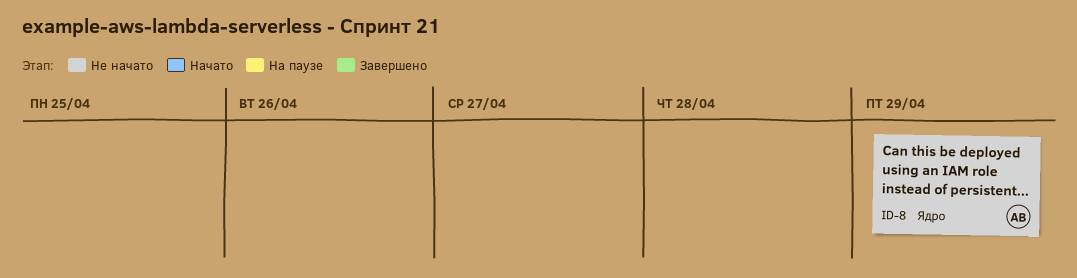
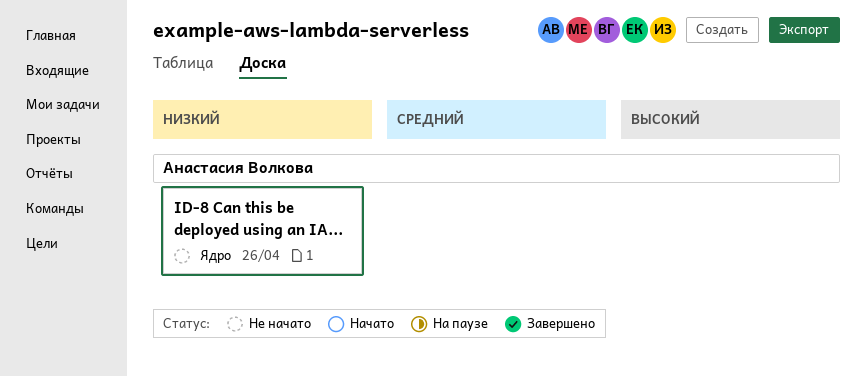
ID-8, due: Apr 29 -> Apr 26

